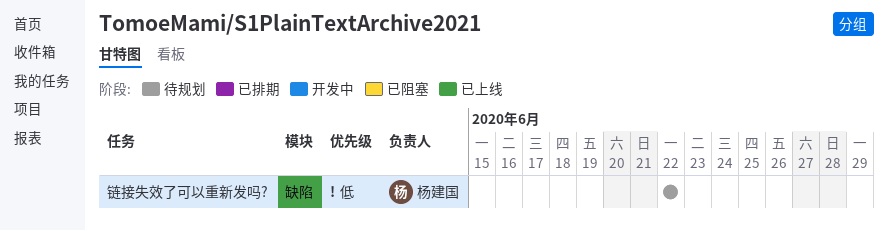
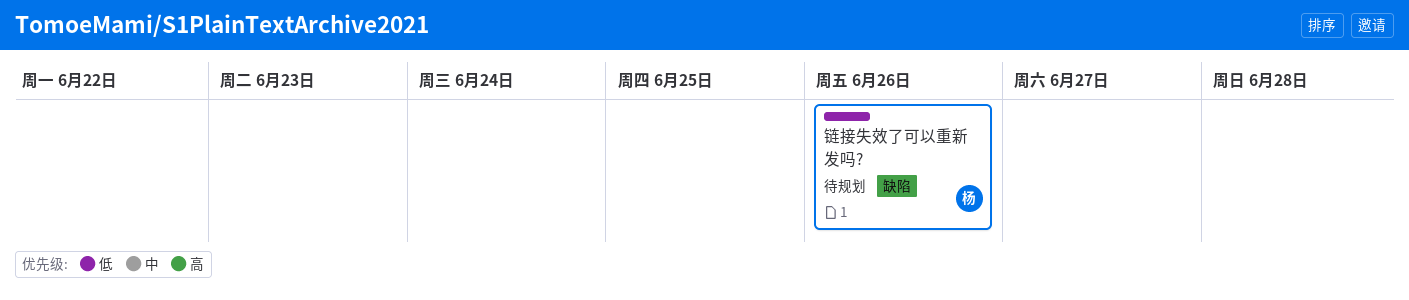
链接失效了可以重新发吗?, due: Jun 22 -> Jun 26

